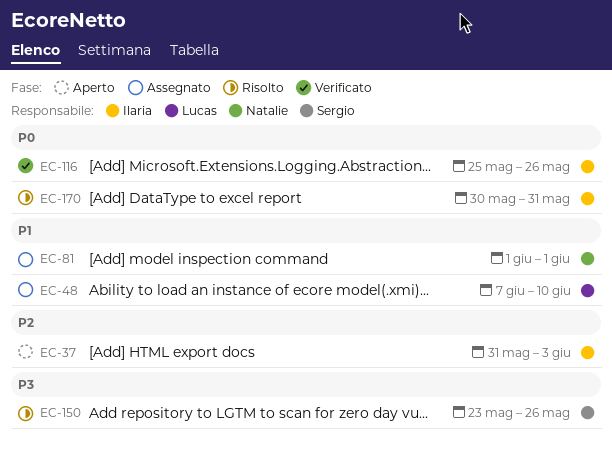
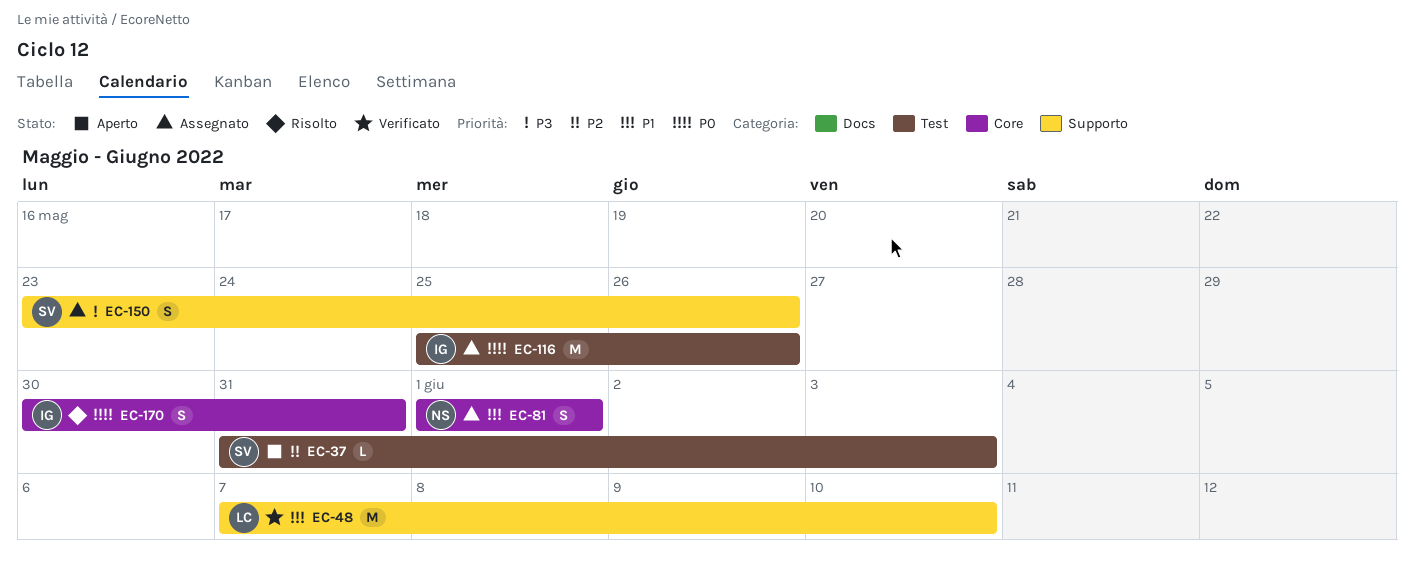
EC-37, owner: Ilaria -> Sergio
EC-48, status: Assegnato -> Verificato
EC-116, status: Verificato -> Assegnato
EC-150, status: Risolto -> Assegnato

